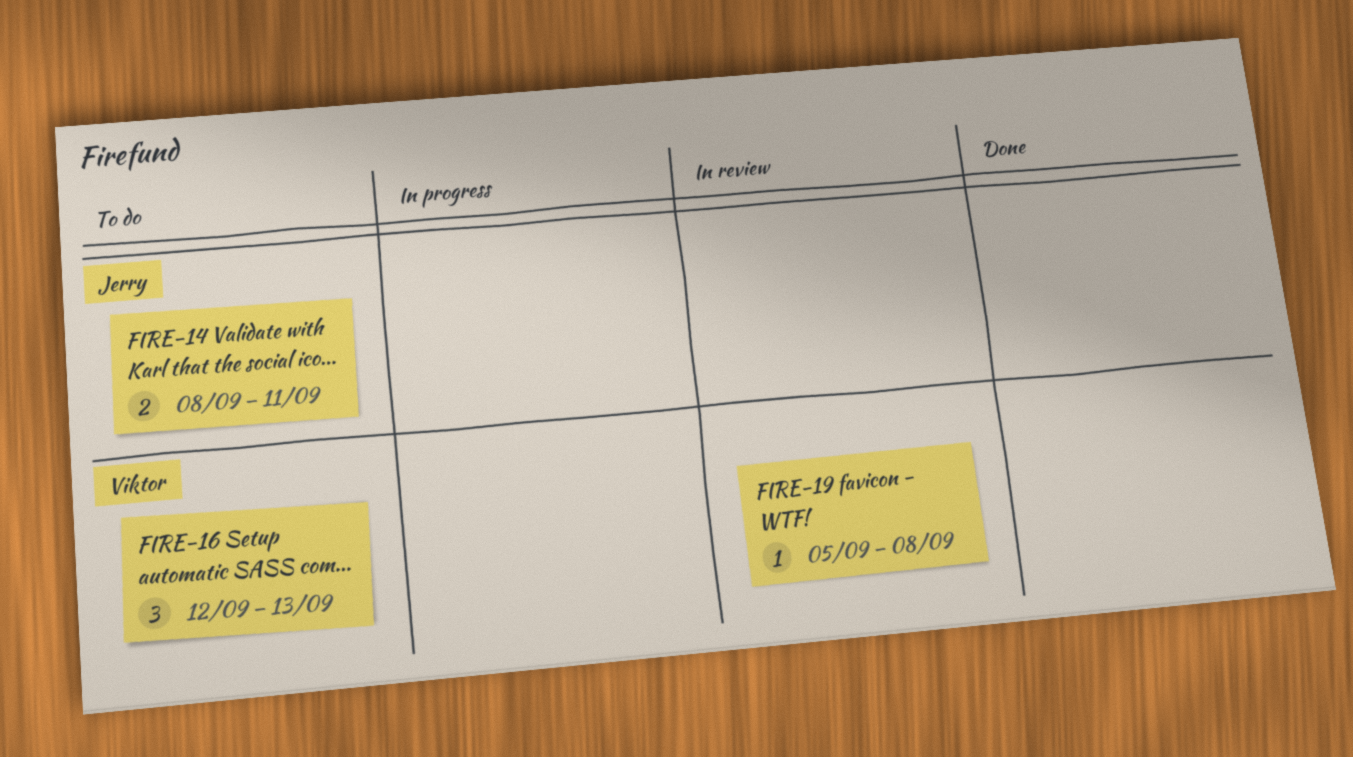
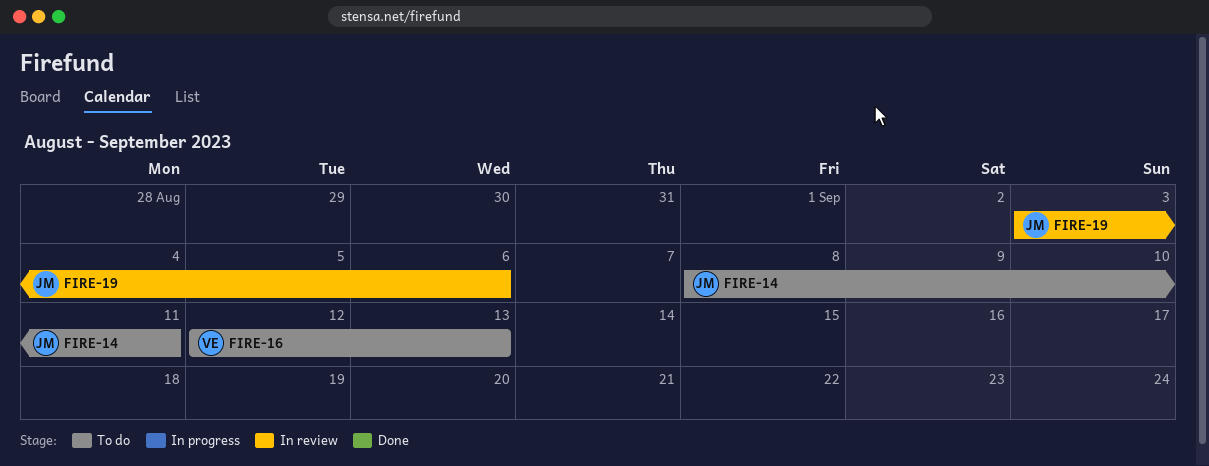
FIRE-19, owner: Viktor -> Jerry
FIRE-19, start: Sep 5 -> Sep 3
FIRE-19, due: Sep 8 -> Sep 6

